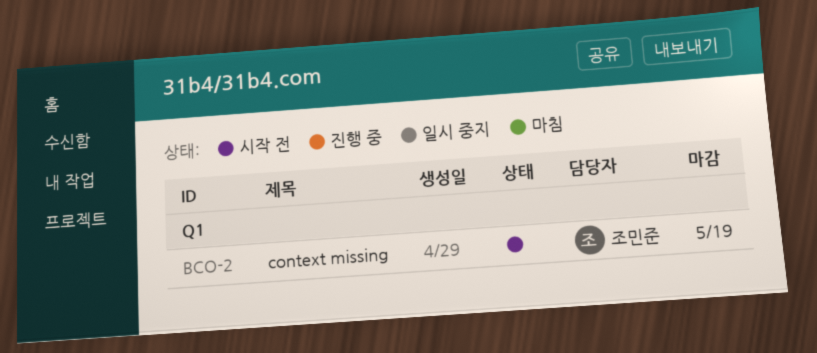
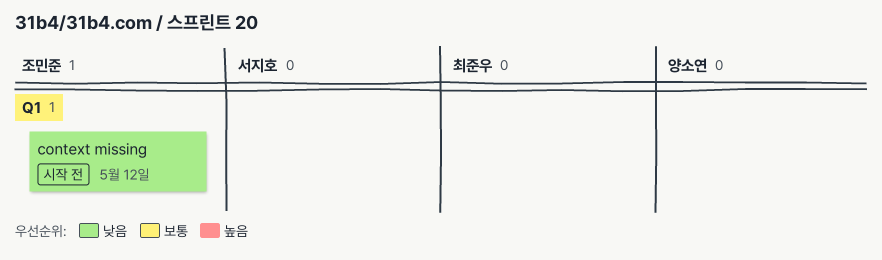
context missing, due: May 19 -> May 12

